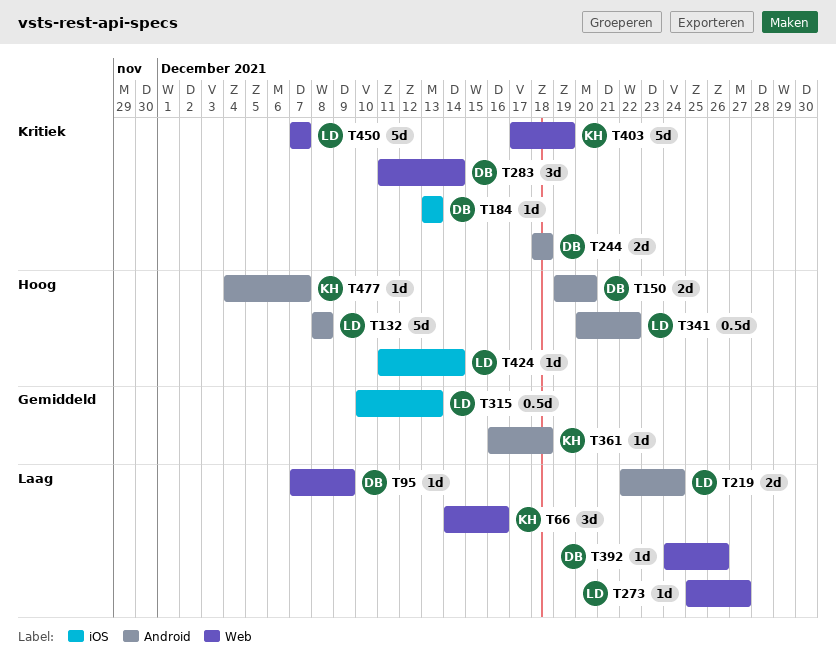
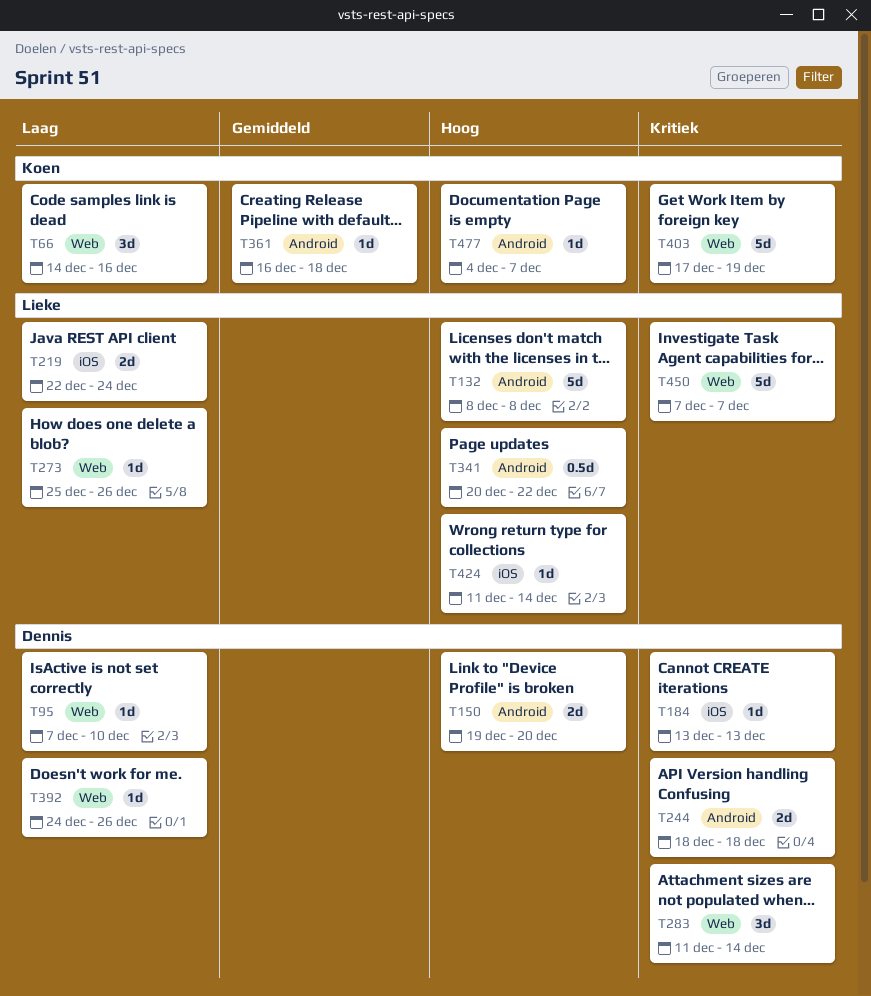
T95, due: Dec 9 -> Dec 10
T219, label: Android -> iOS
T273, due: Dec 27 -> Dec 26
T315: present -> none

